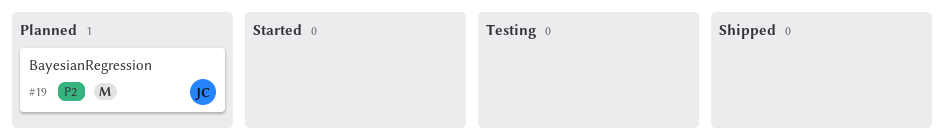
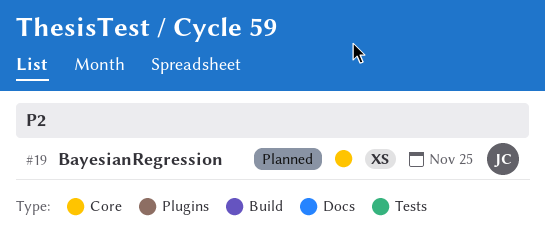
#19, estimate: M -> XS

